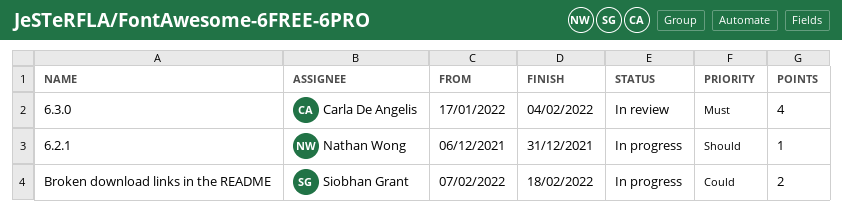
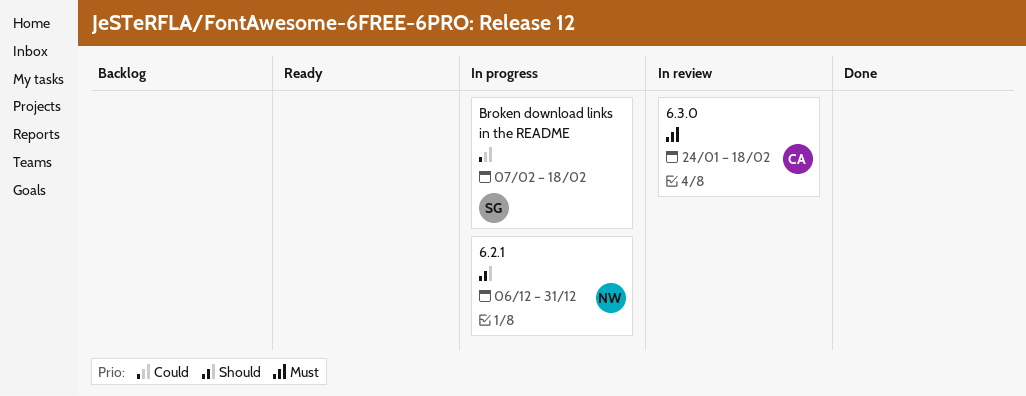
6.3.0, start: Jan 17 -> Jan 24
6.3.0, due: Feb 4 -> Feb 18

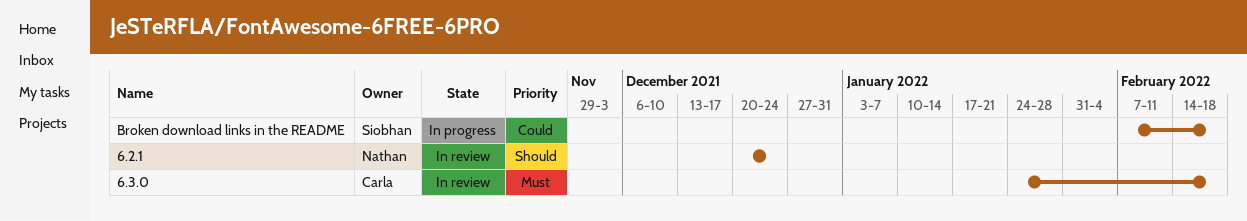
6.2.1, status: In progress -> In review
6.2.1, start: Dec 6 -> Dec 20
6.2.1, due: Dec 31 -> Dec 24

